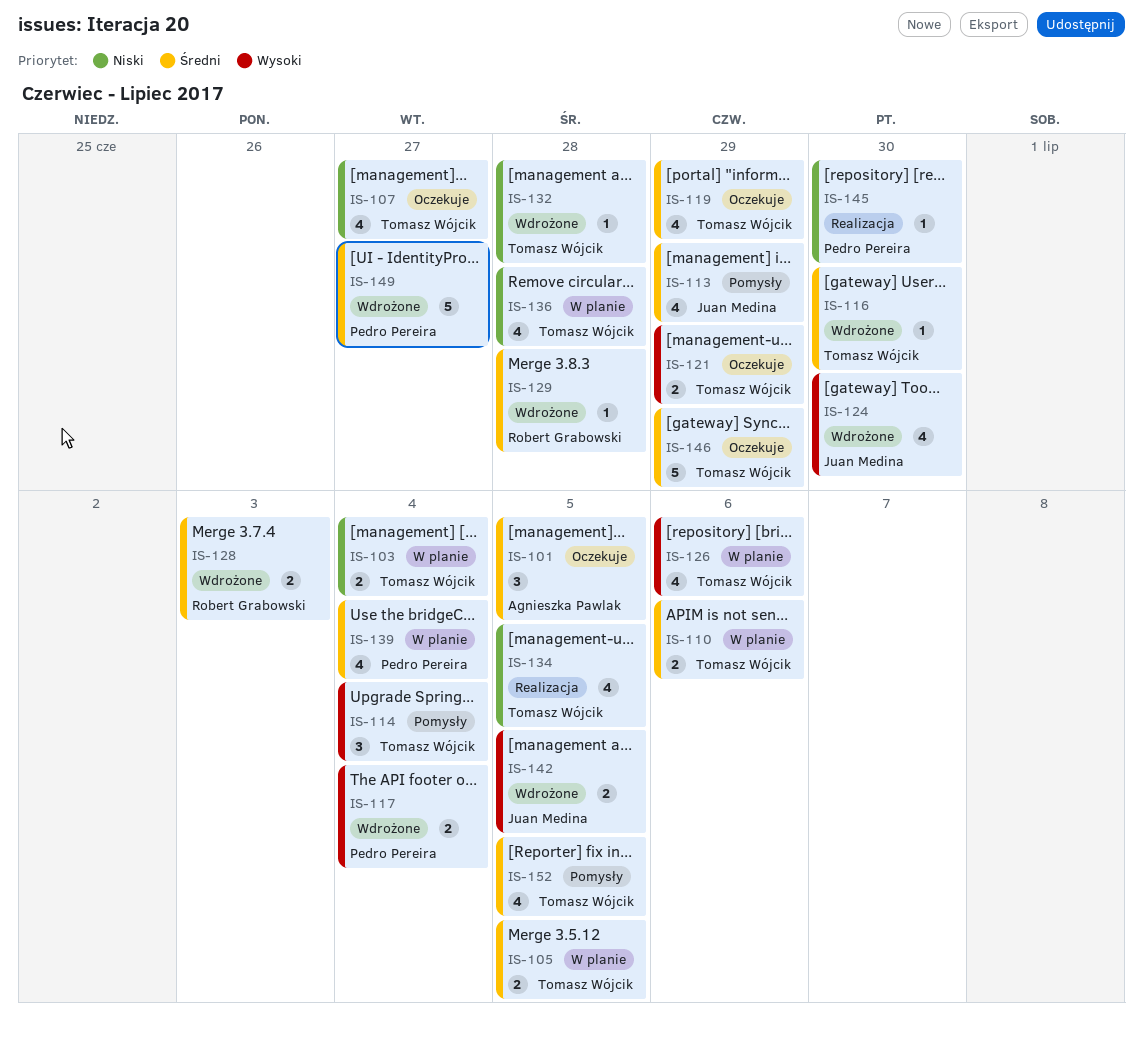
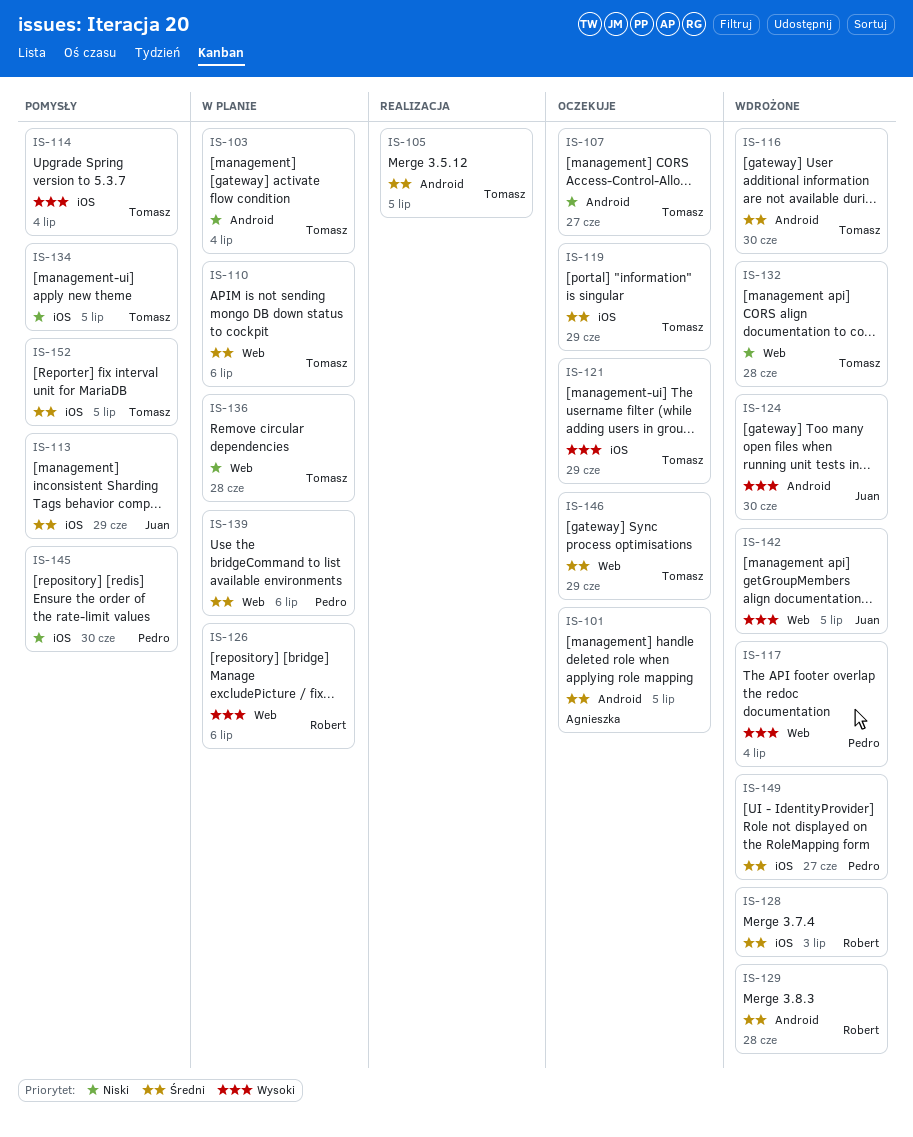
IS-105, status: W planie -> Realizacja
IS-126, owner: Tomasz Wójcik -> Robert Grabowski
IS-134, status: Realizacja -> Pomysły
IS-139, due: Jul 4 -> Jul 6
IS-145, status: Realizacja -> Pomysły

